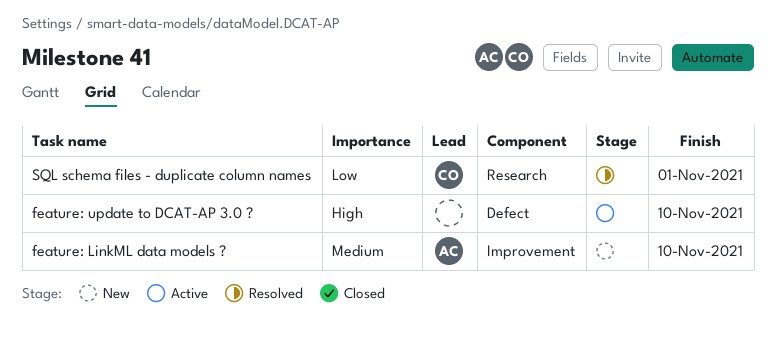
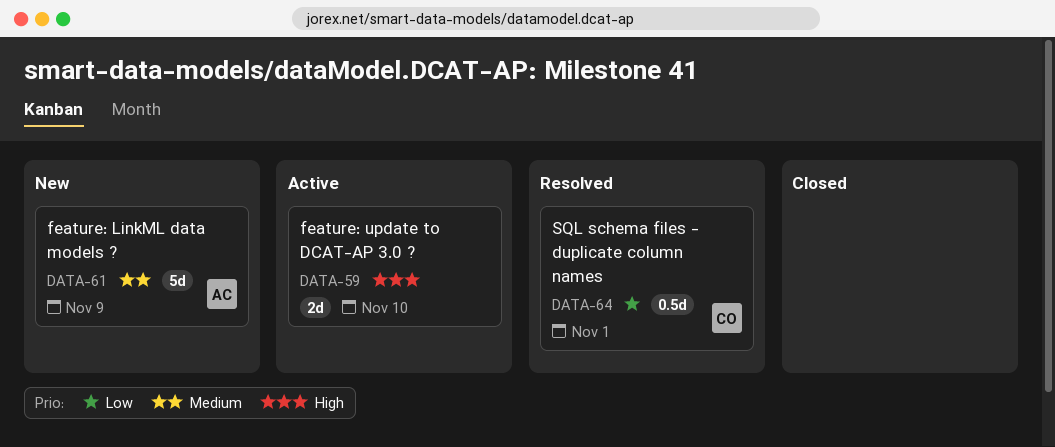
feature: LinkML data models ?, due: Nov 10 -> Nov 9

